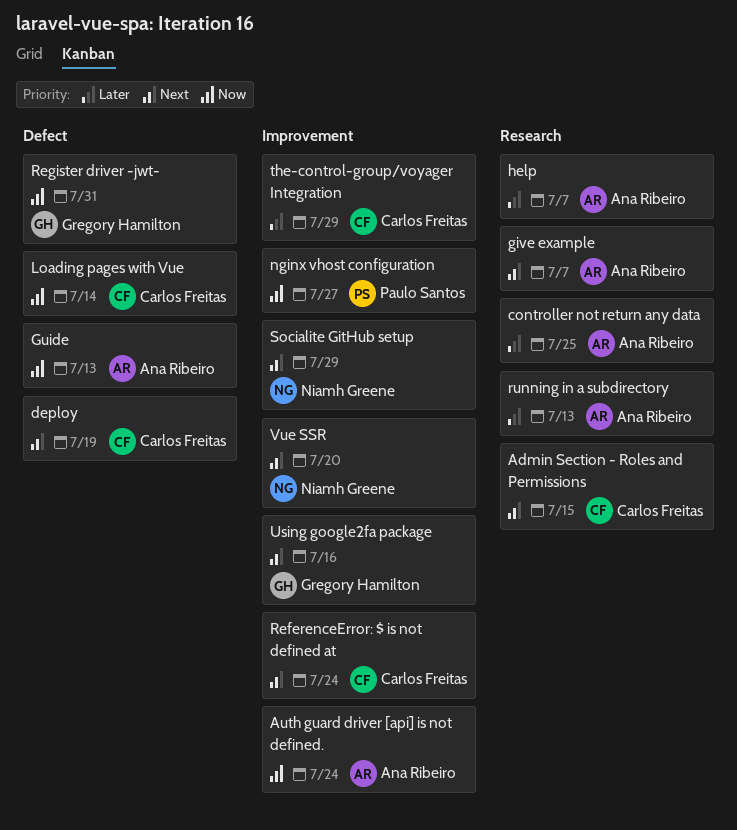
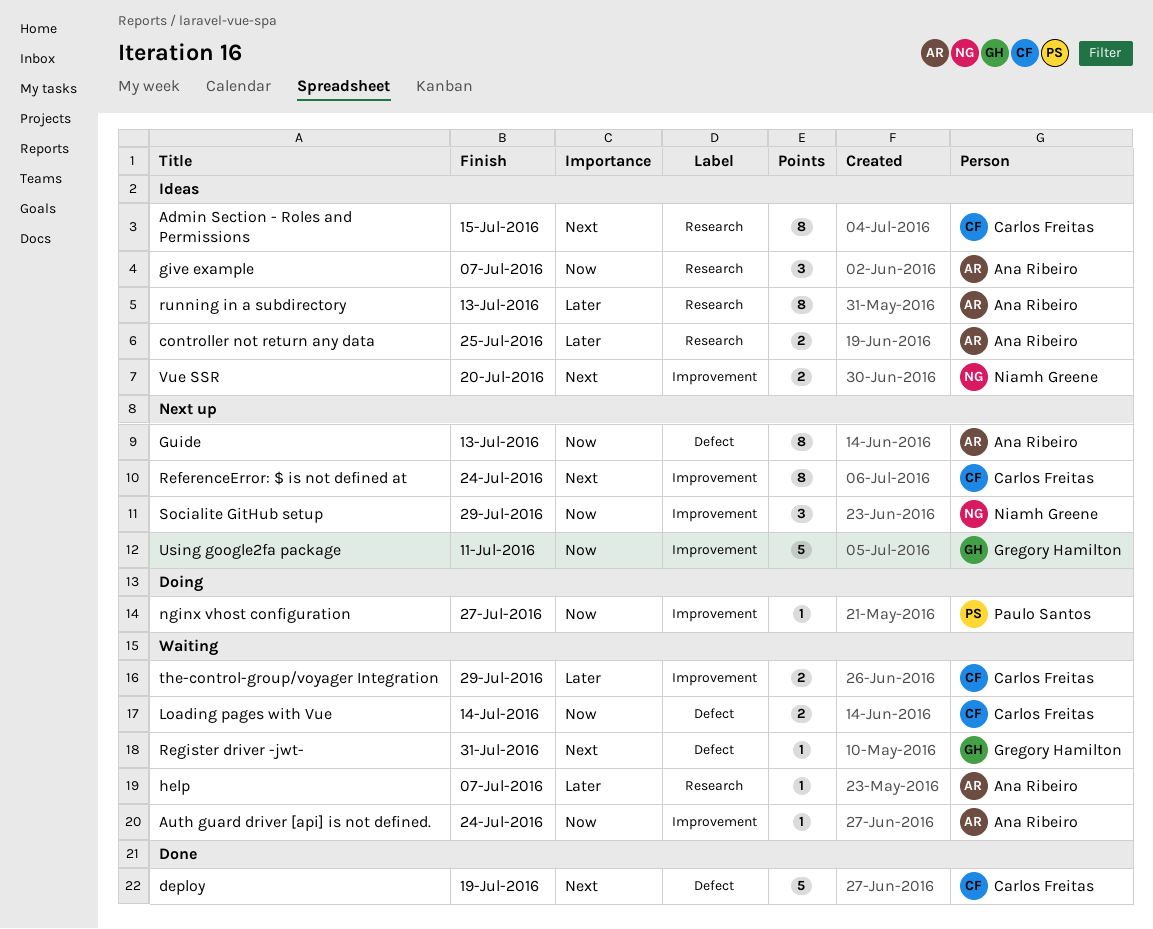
give example, priority: Next -> Now
Register driver -jwt-, priority: Now -> Next
Socialite GitHub setup, priority: Next -> Now
Using google2fa package, priority: Next -> Now
Using google2fa package, due: Jul 16 -> Jul 11

